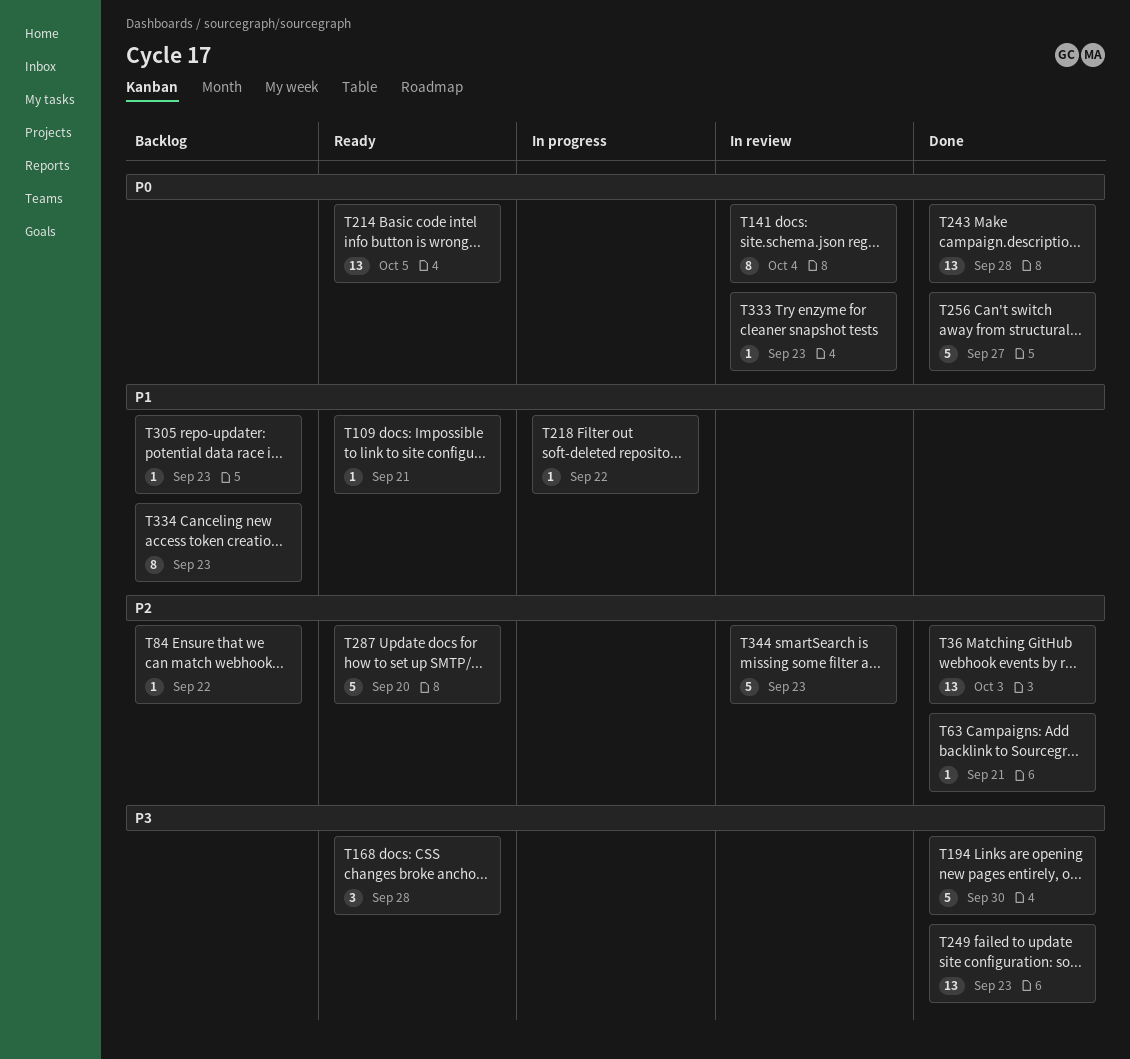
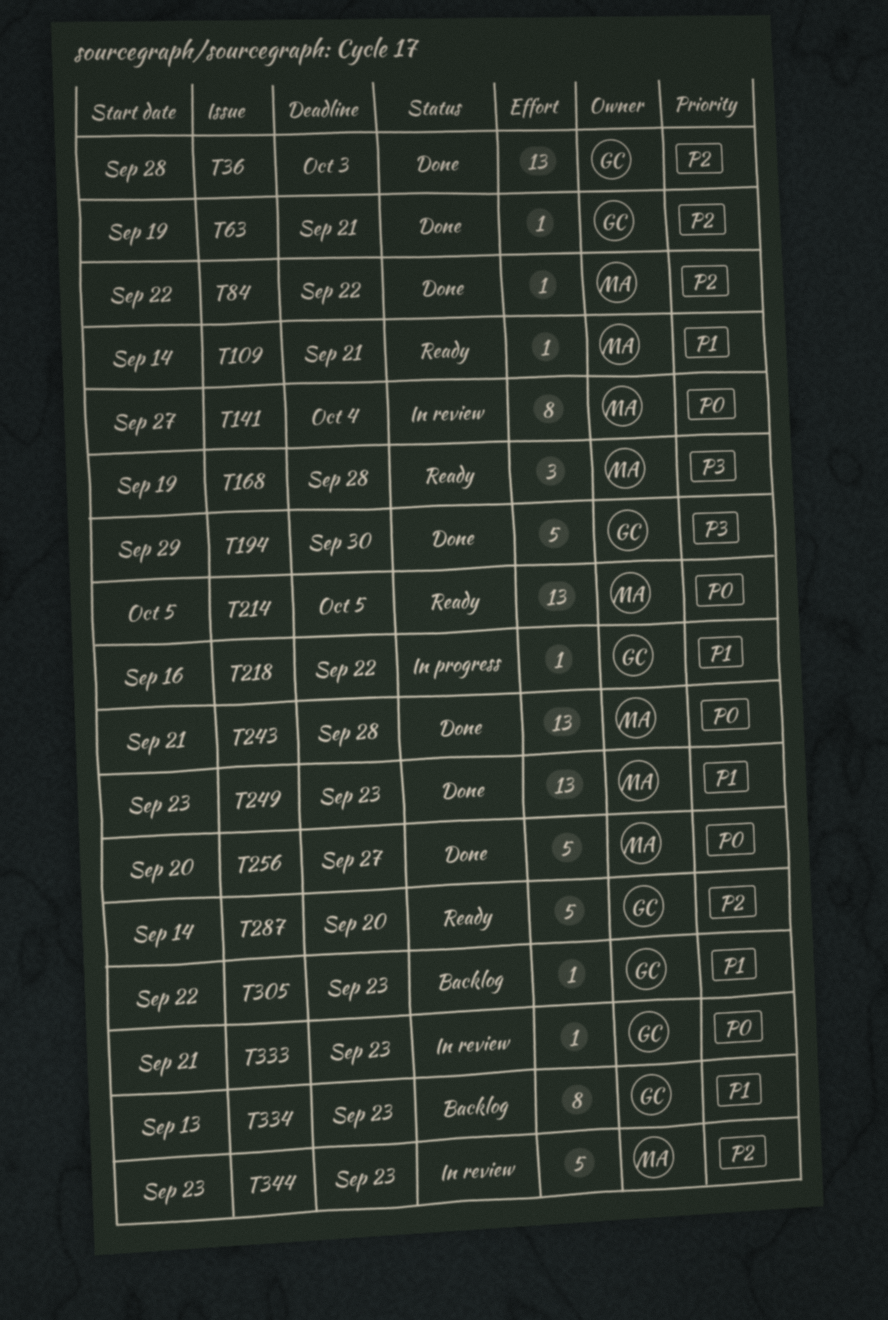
T84, status: Backlog -> Done
T249, priority: P3 -> P1

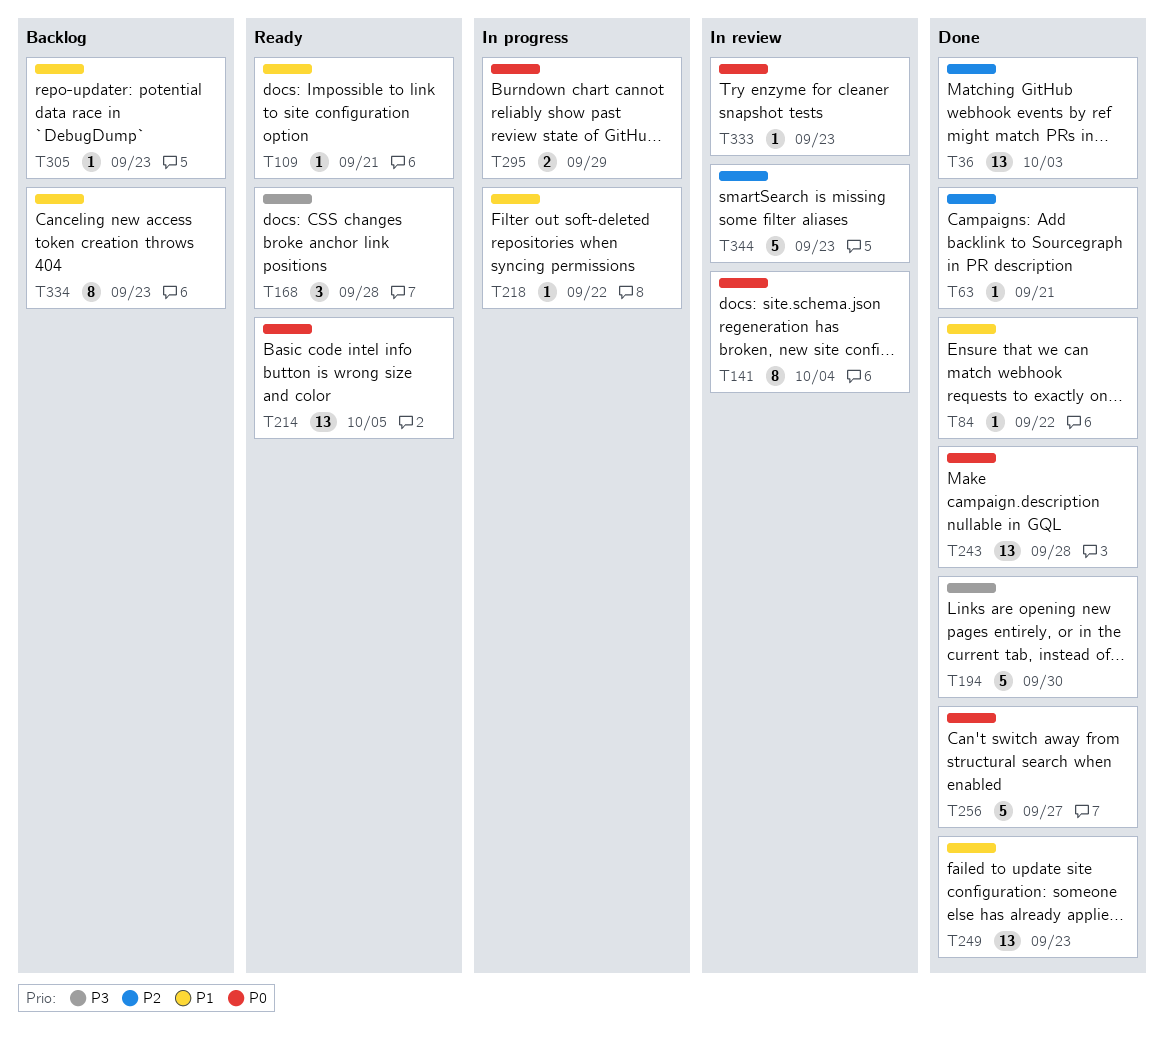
T84, priority: P2 -> P1
T287: present -> none
T295: none -> present

